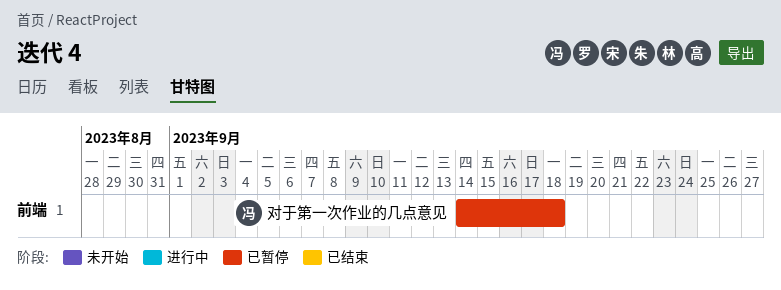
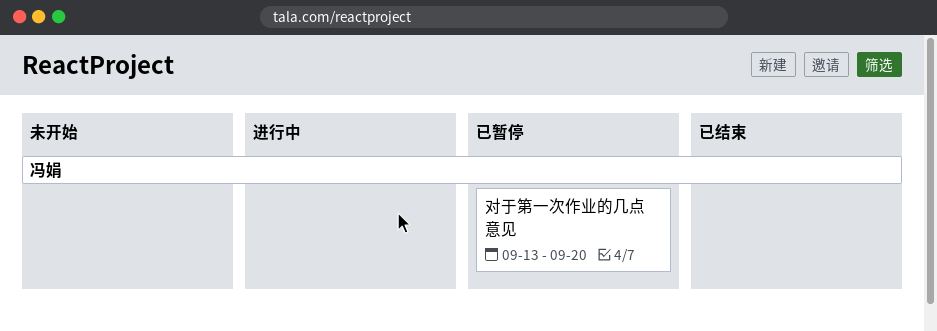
对于第一次作业的几点意见, start: Sep 14 -> Sep 13
对于第一次作业的几点意见, due: Sep 18 -> Sep 20

